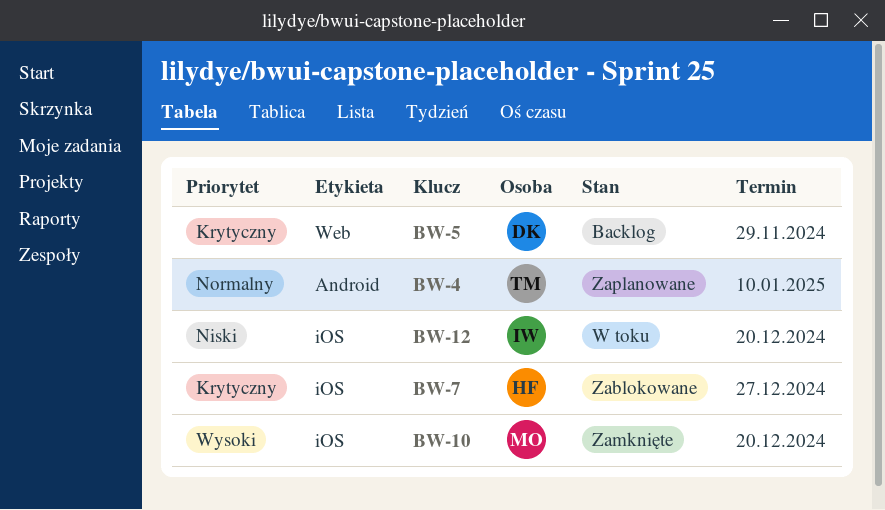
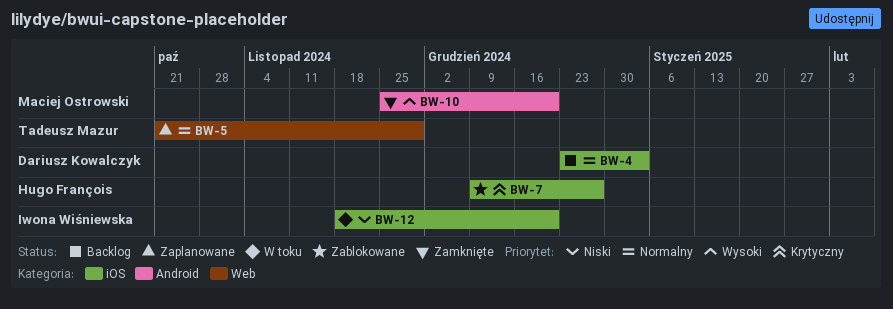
BW-4, status: Zaplanowane -> Backlog
BW-4, owner: Tadeusz Mazur -> Dariusz Kowalczyk
BW-4, label: Android -> iOS
BW-4, due: Jan 10 -> Jan 3
BW-5, status: Backlog -> Zaplanowane
BW-5, owner: Dariusz Kowalczyk -> Tadeusz Mazur
BW-5, priority: Krytyczny -> Normalny
BW-10, label: iOS -> Android

